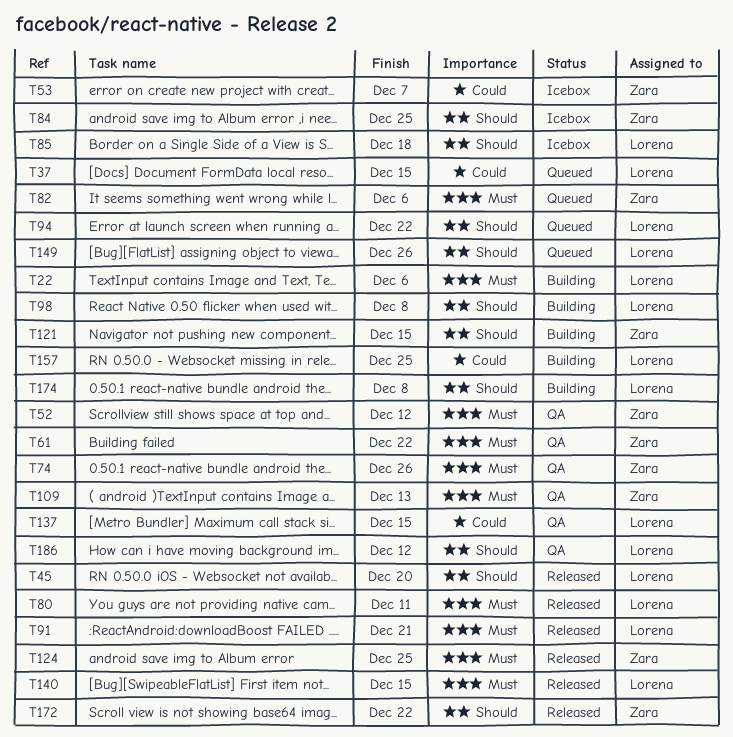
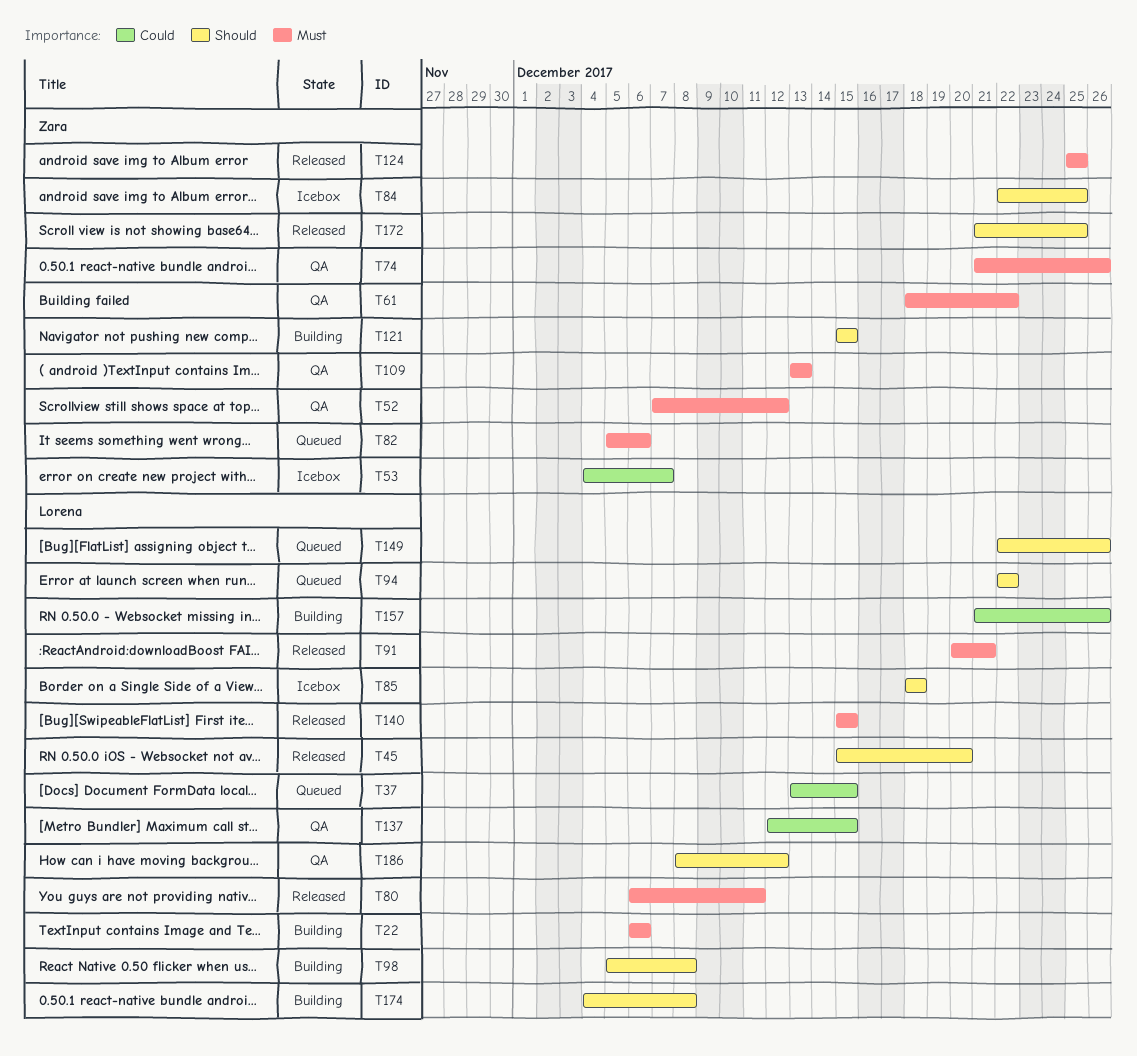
T157, due: Dec 25 -> Dec 26
T172, due: Dec 22 -> Dec 25

